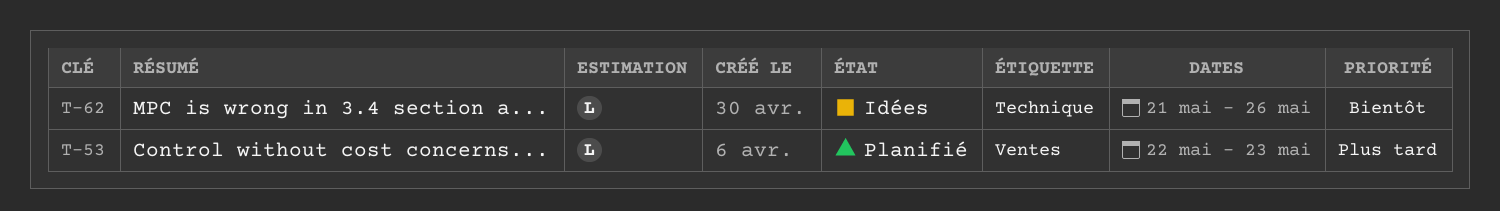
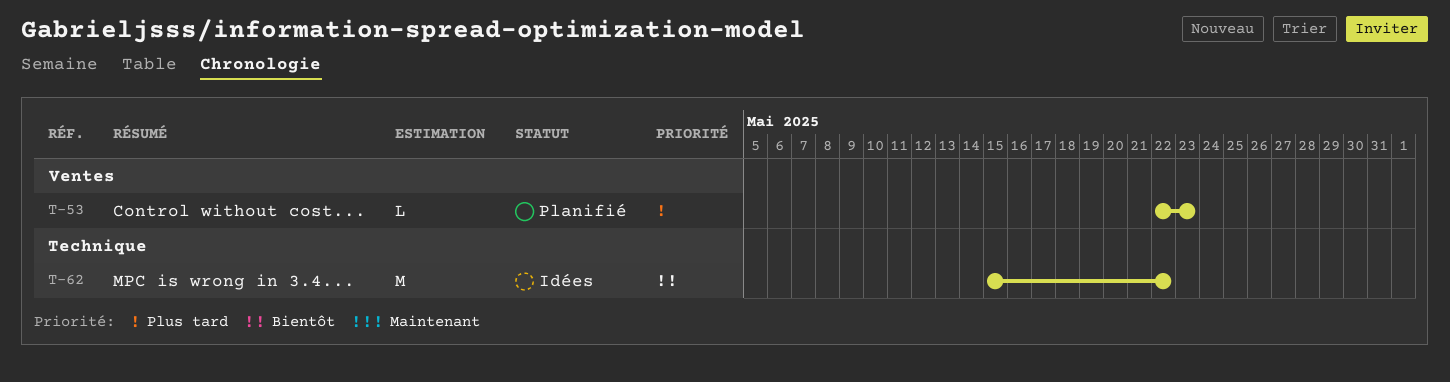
T-62, estimate: L -> M
T-62, start: May 21 -> May 15
T-62, due: May 26 -> May 22

